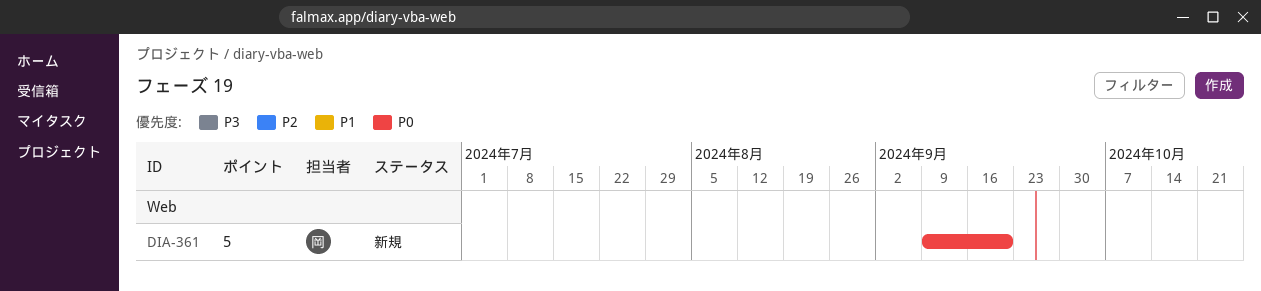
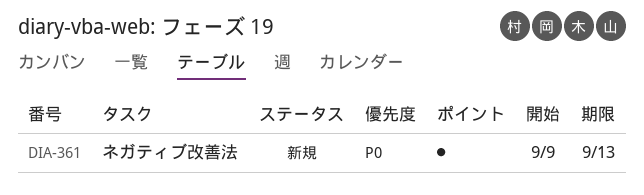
DIA-361, estimate: 5 -> 1
DIA-361, due: Sep 20 -> Sep 13

